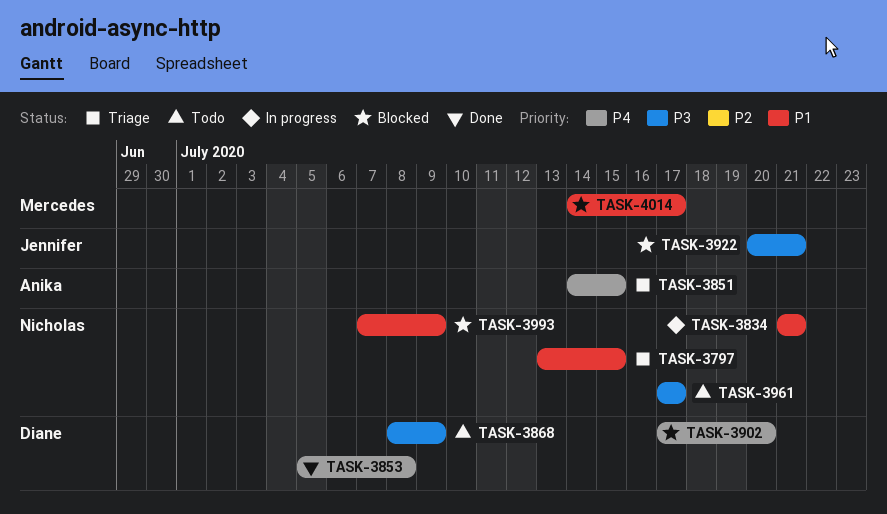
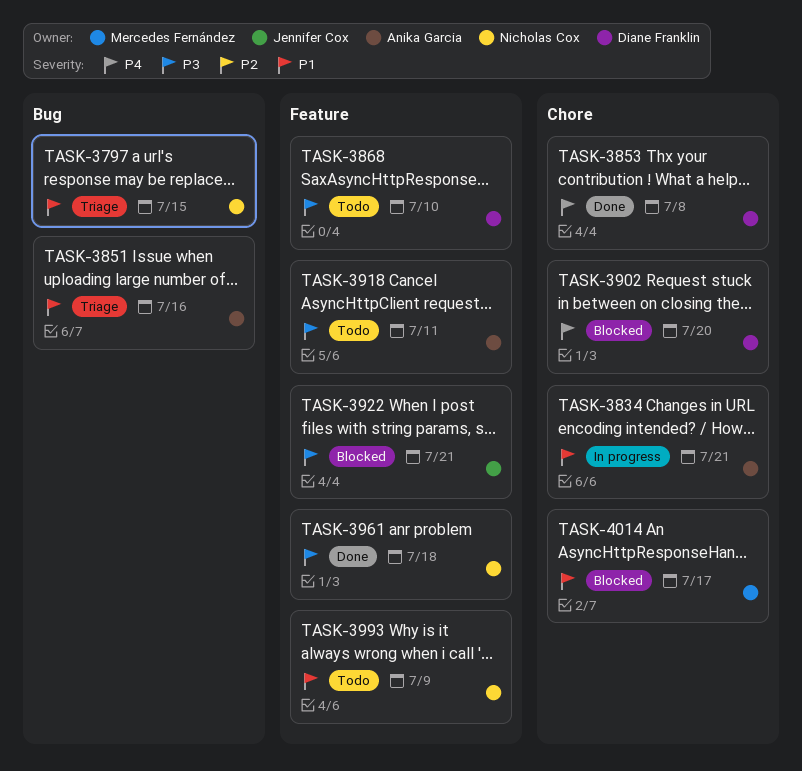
TASK-3834, owner: Nicholas Cox -> Anika Garcia
TASK-3851, priority: P4 -> P1
TASK-3851, due: Jul 15 -> Jul 16
TASK-3868, due: Jul 9 -> Jul 10
TASK-3918: none -> present
TASK-3961, status: Todo -> Done
TASK-3961, due: Jul 17 -> Jul 18
TASK-3993, status: Blocked -> Todo

